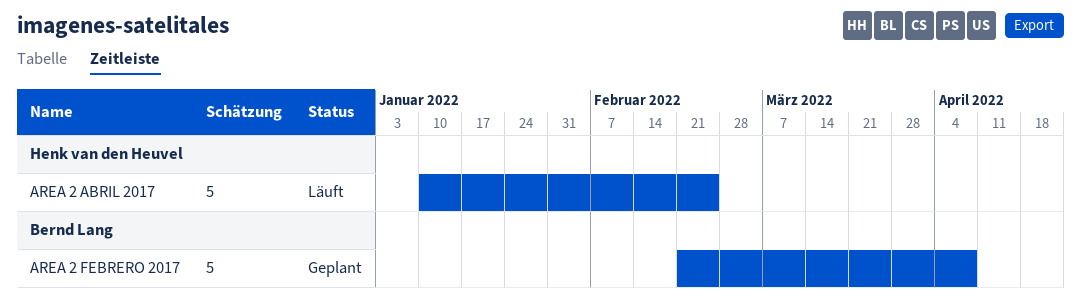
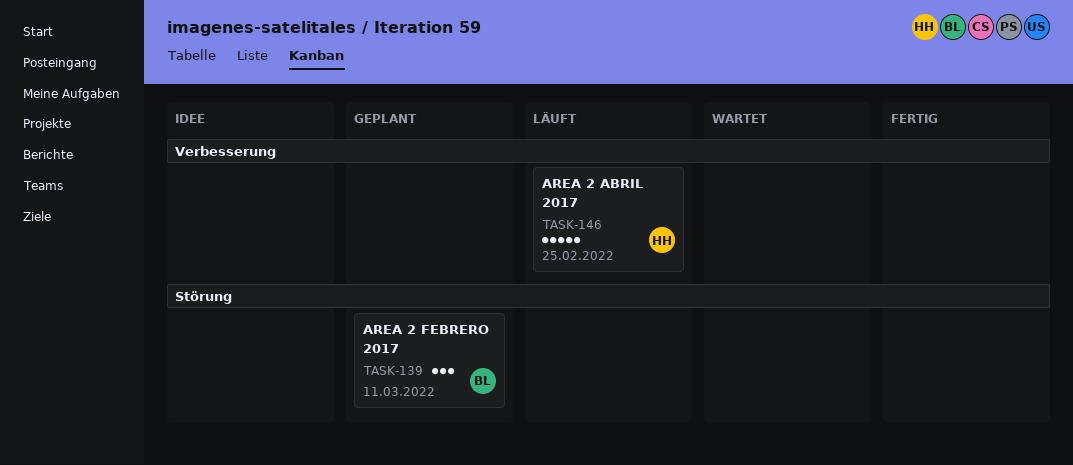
AREA 2 FEBRERO 2017, estimate: 5 -> 3
AREA 2 FEBRERO 2017, due: Apr 8 -> Mar 11

